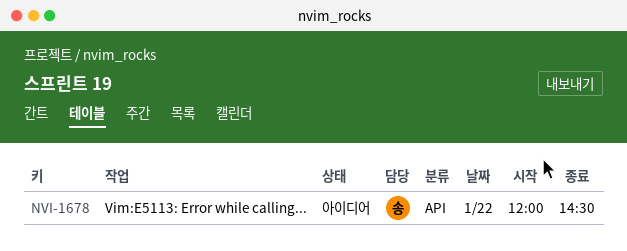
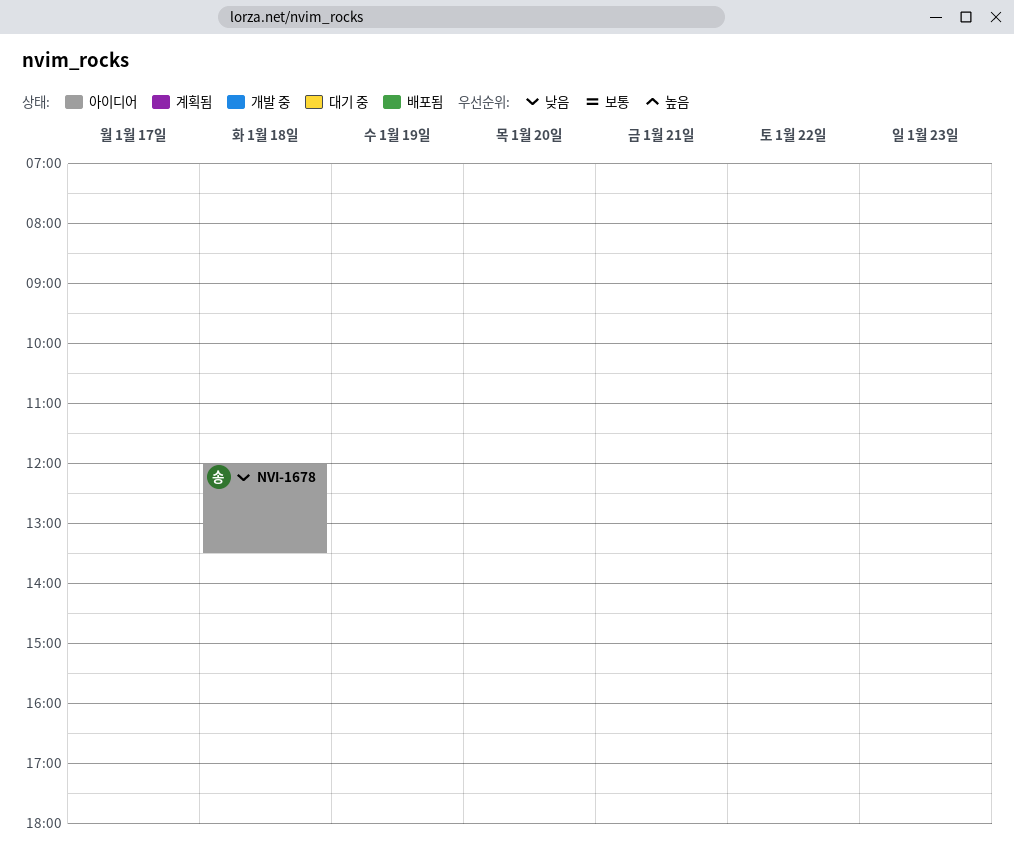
NVI-1678, day: Jan 22 -> Jan 18
NVI-1678, ends: 14:30 -> 13:30

